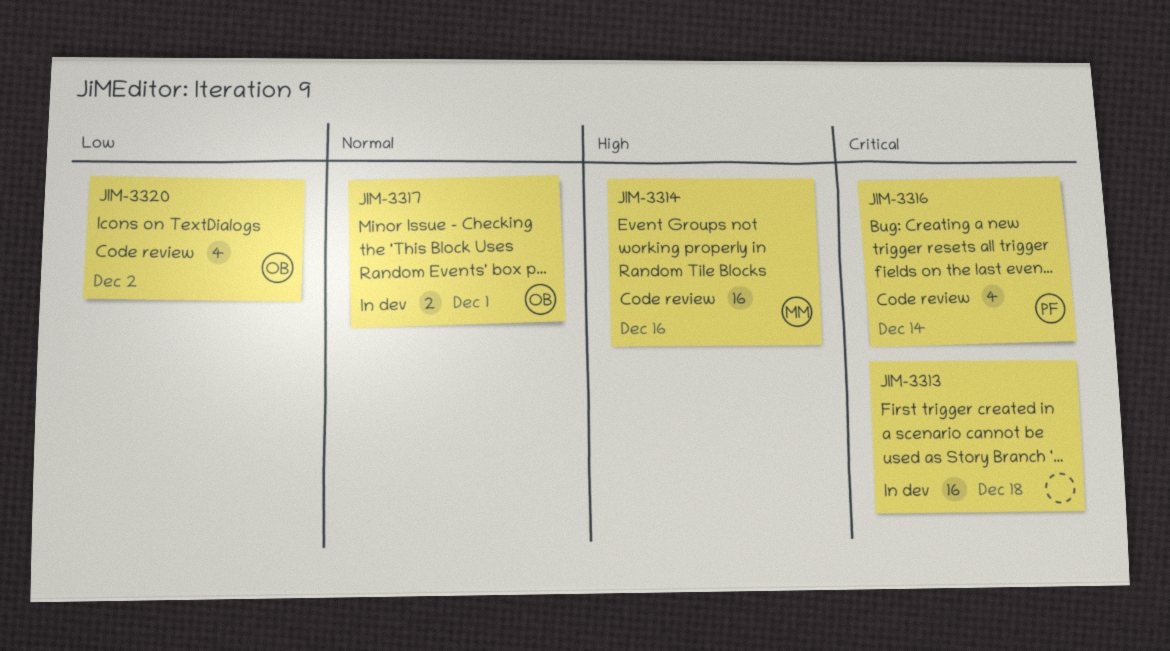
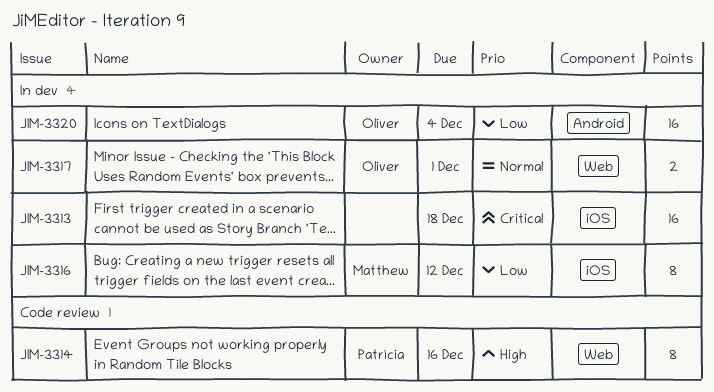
JIM-3314, owner: Matthew -> Patrícia
JIM-3314, estimate: 16 -> 8
JIM-3316, status: Code review -> In dev
JIM-3316, owner: Patrícia -> Matthew
JIM-3316, priority: Critical -> Low
JIM-3316, estimate: 4 -> 8
JIM-3316, due: Dec 14 -> Dec 12
JIM-3320, status: Code review -> In dev
JIM-3320, estimate: 4 -> 16
JIM-3320, due: Dec 2 -> Dec 4

